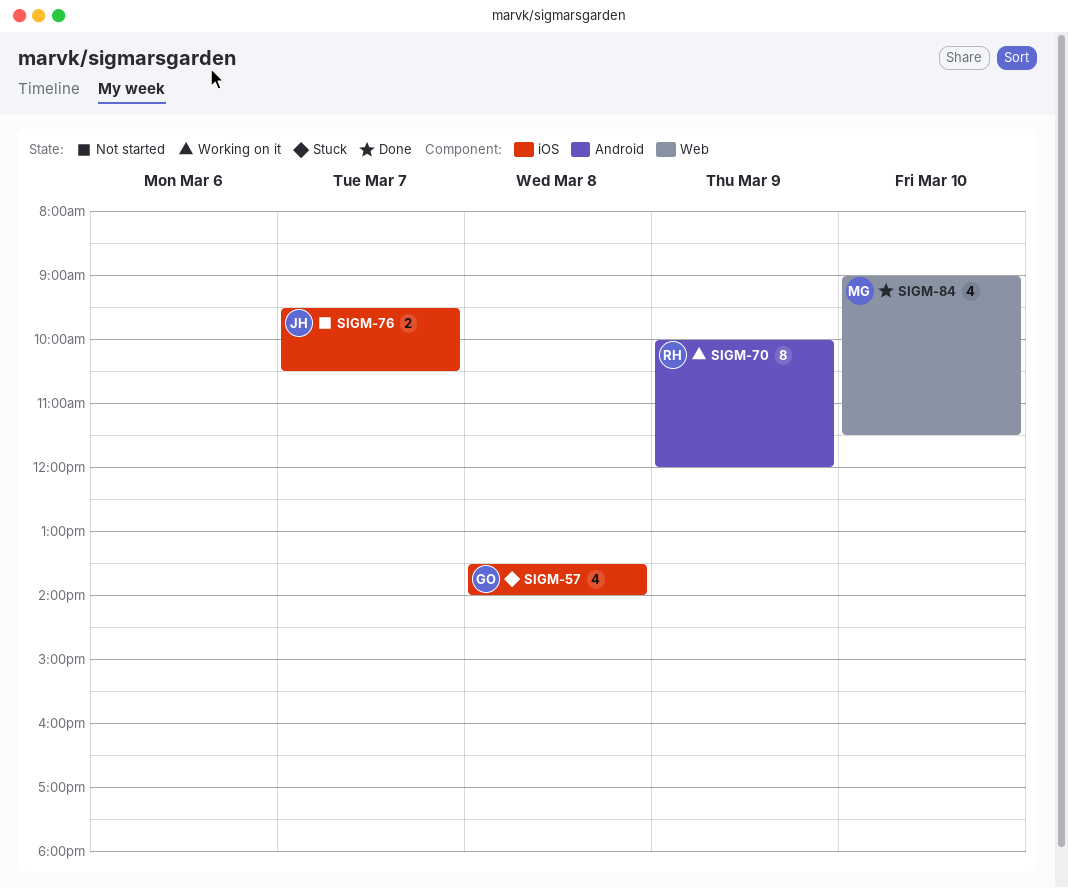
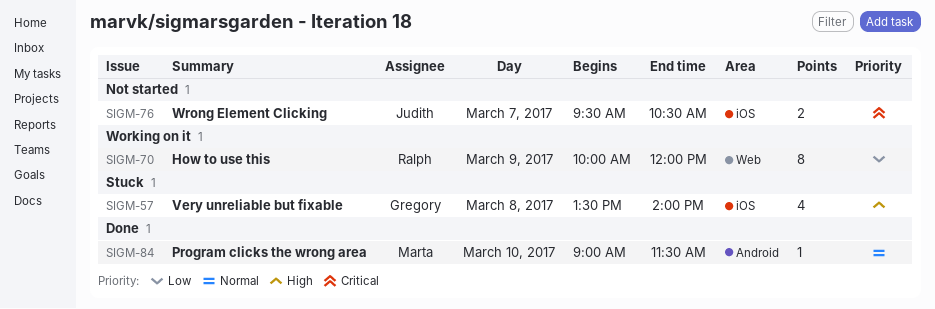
SIGM-70, label: Android -> Web
SIGM-84, label: Web -> Android
SIGM-84, estimate: 4 -> 1

